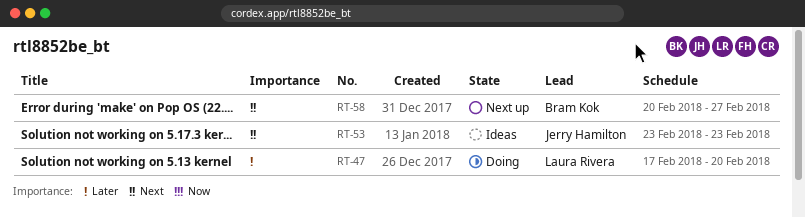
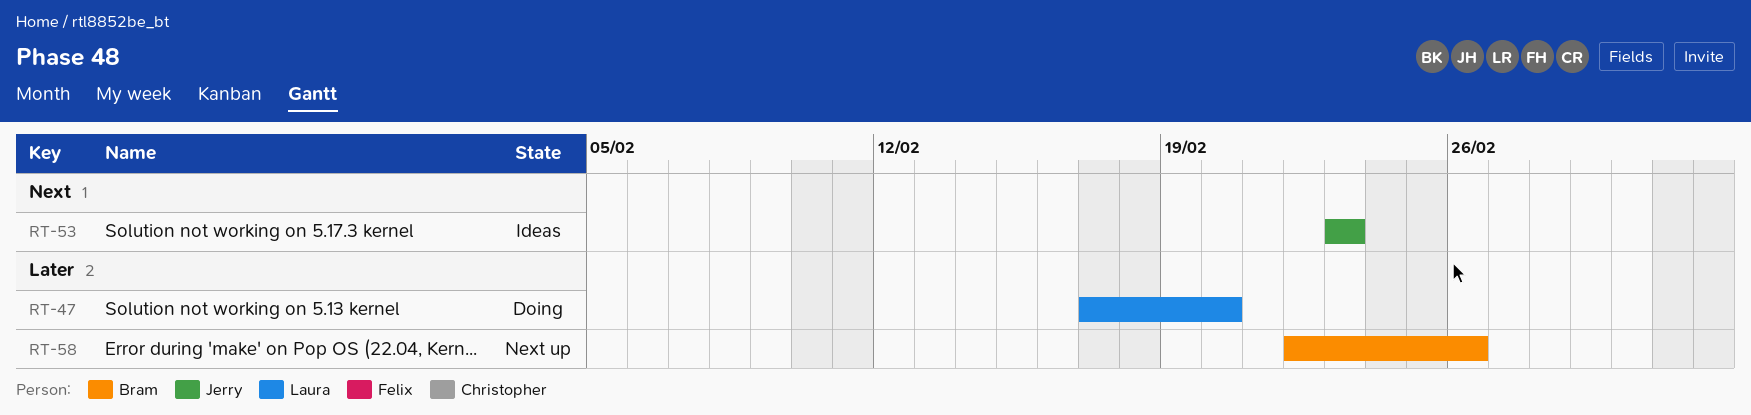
RT-58, priority: Next -> Later
RT-58, start: Feb 20 -> Feb 22
RT-58, due: Feb 27 -> Feb 26

